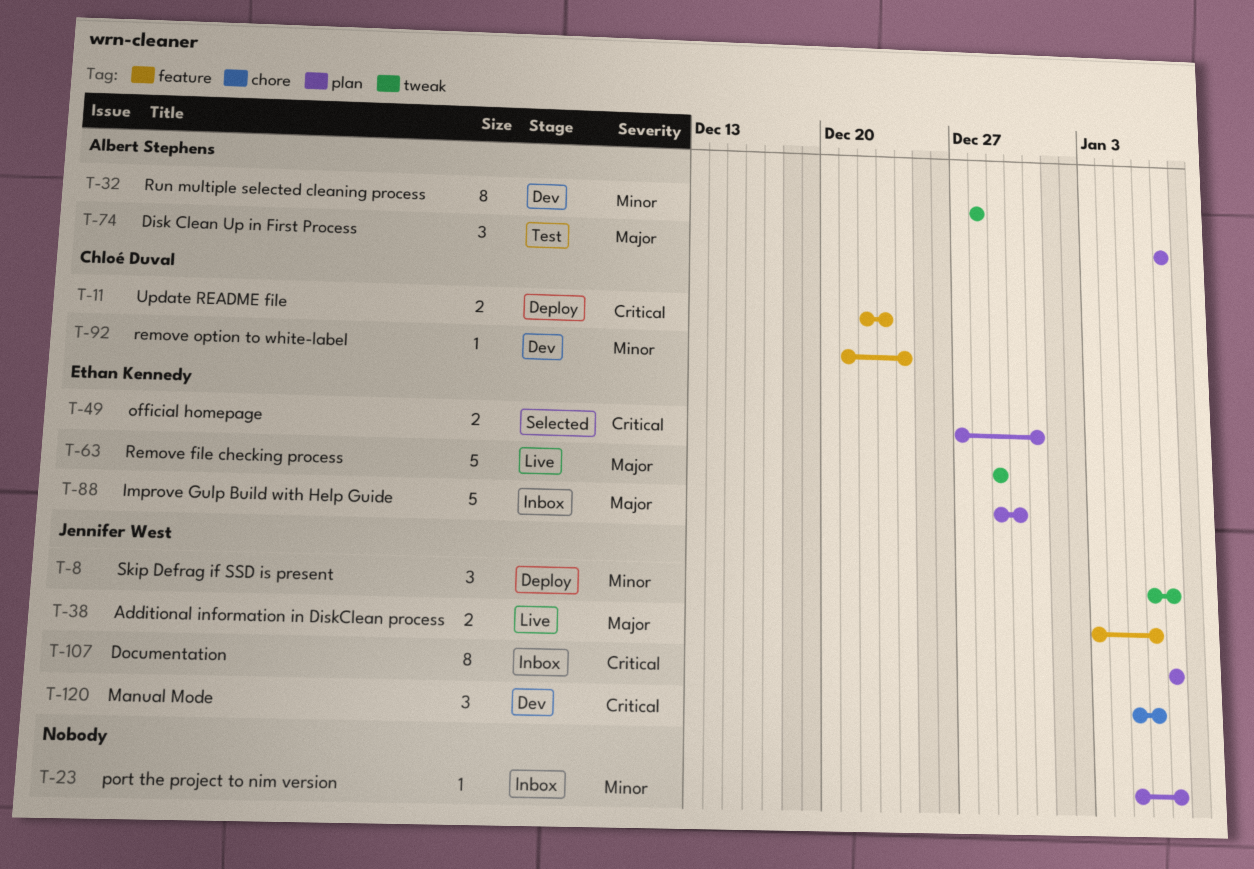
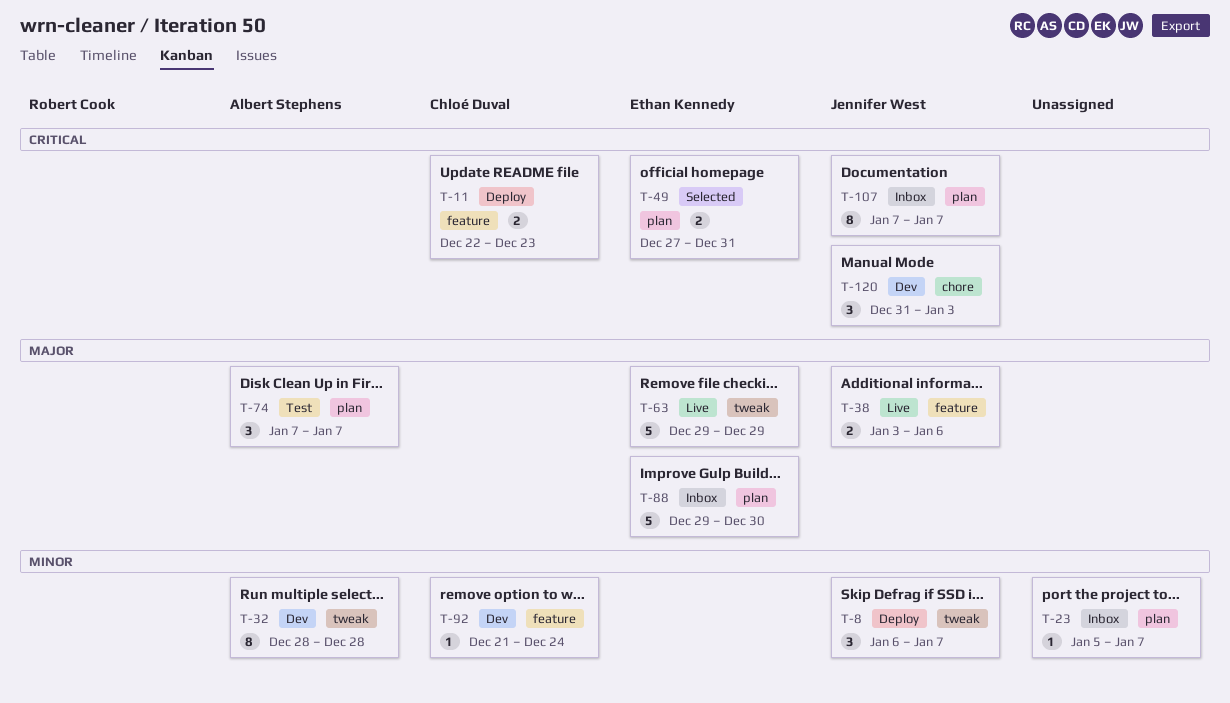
T-120, start: Jan 5 -> Dec 31
T-120, due: Jan 6 -> Jan 3

